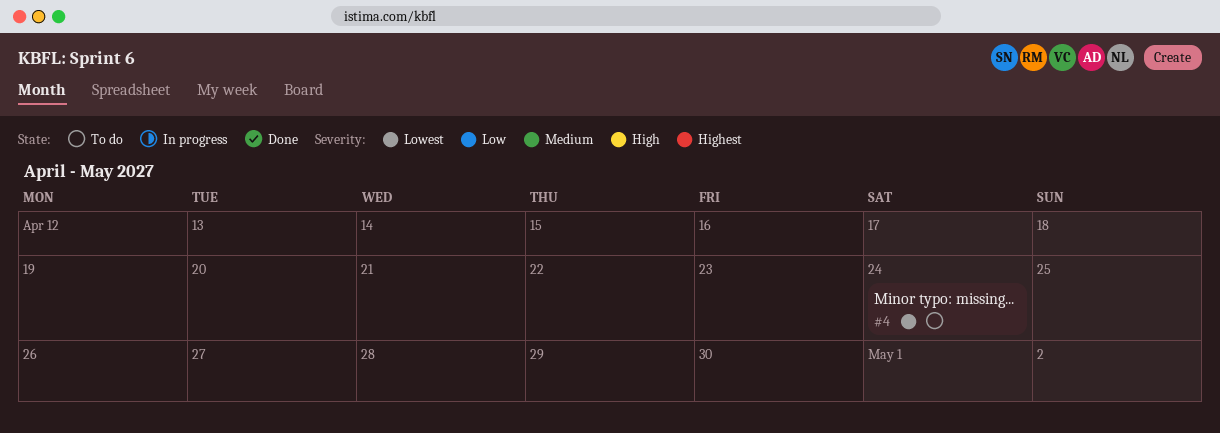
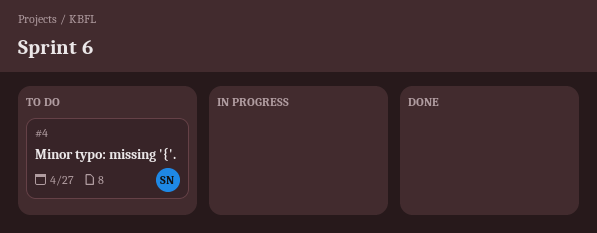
#4, due: Apr 24 -> Apr 27

